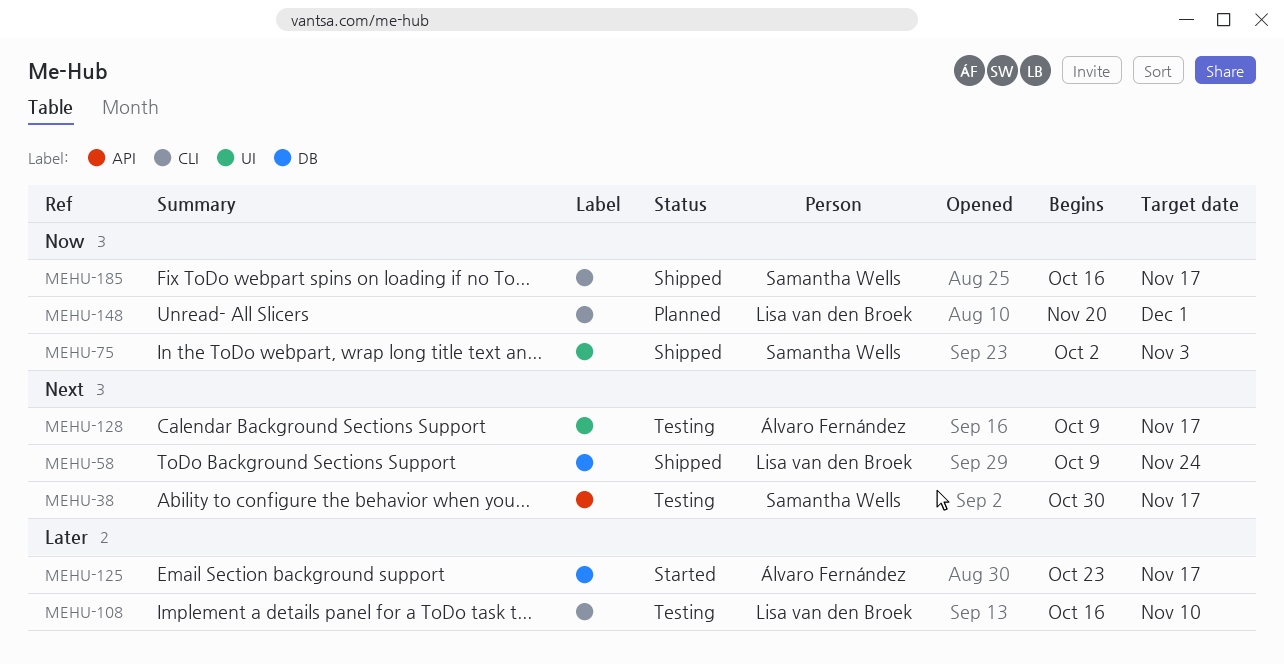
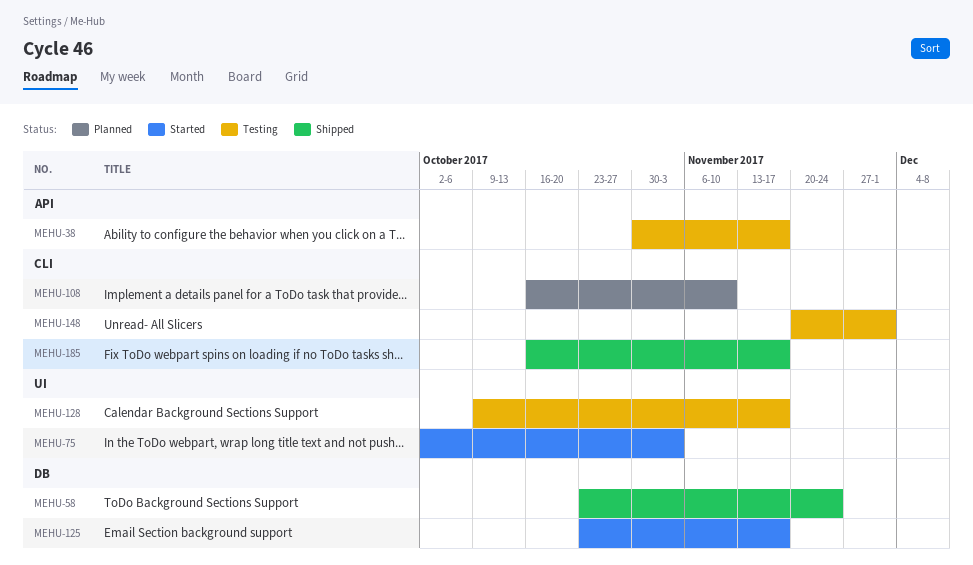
MEHU-58, start: Oct 9 -> Oct 23
MEHU-75, status: Shipped -> Started
MEHU-108, status: Testing -> Planned
MEHU-148, status: Planned -> Testing

